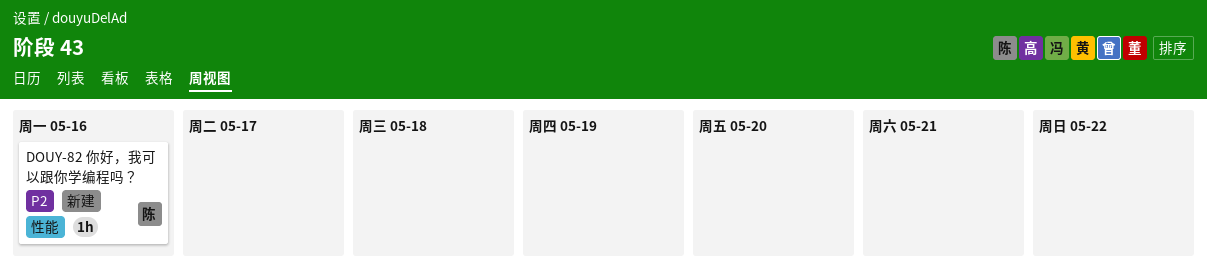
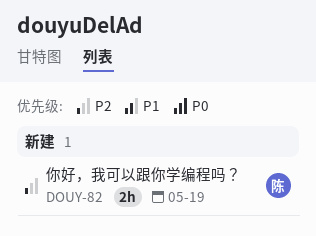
DOUY-82, estimate: 1h -> 2h
DOUY-82, due: May 16 -> May 19

